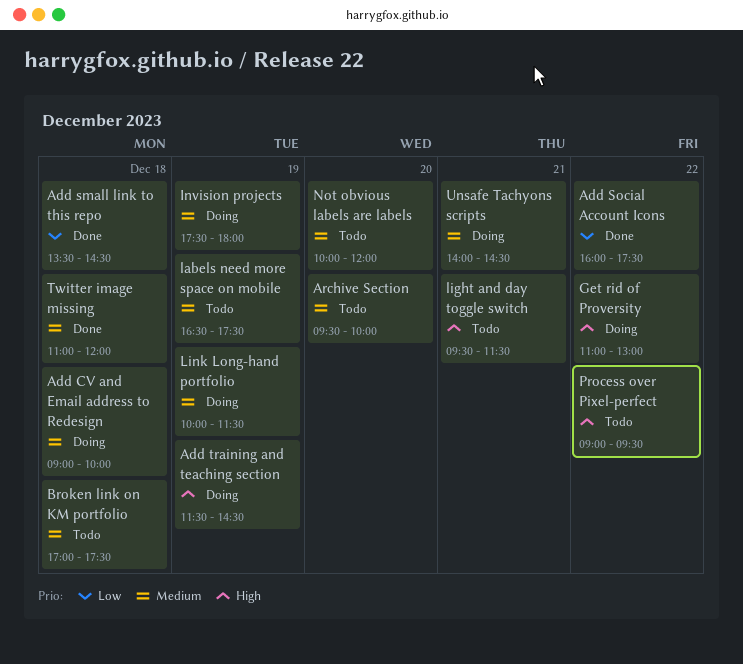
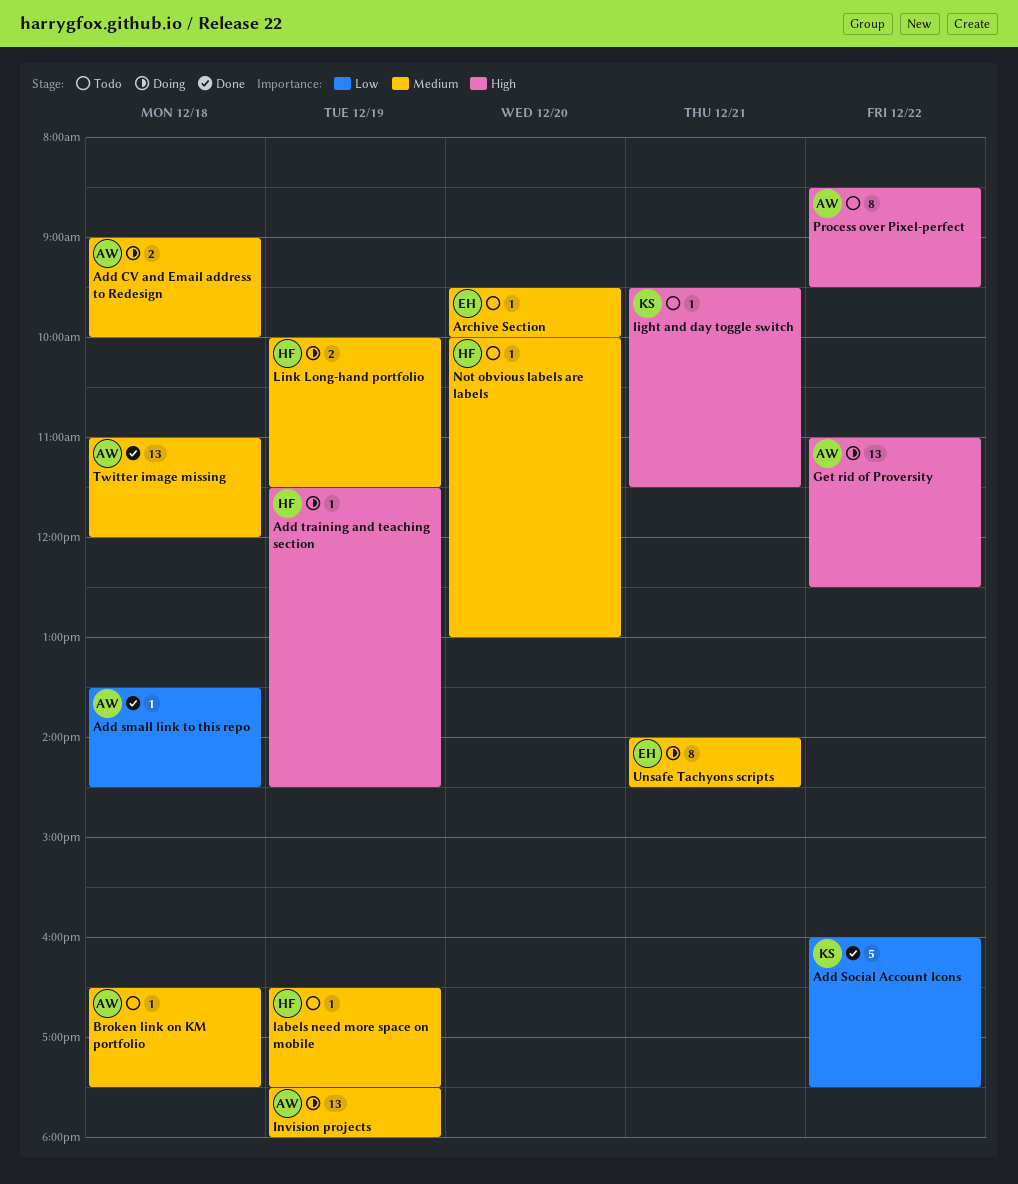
Broken link on KM portfolio, begins: 17:00 -> 16:30
Get rid of Proversity, ends: 13:00 -> 12:30
Not obvious labels are labels, ends: 12:00 -> 13:00
Process over Pixel-perfect, begins: 09:00 -> 08:30

